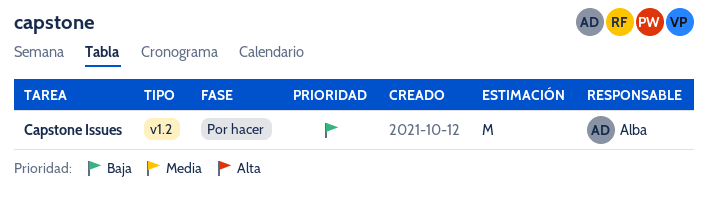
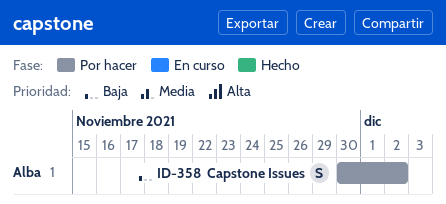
Capstone Issues, estimate: M -> S

